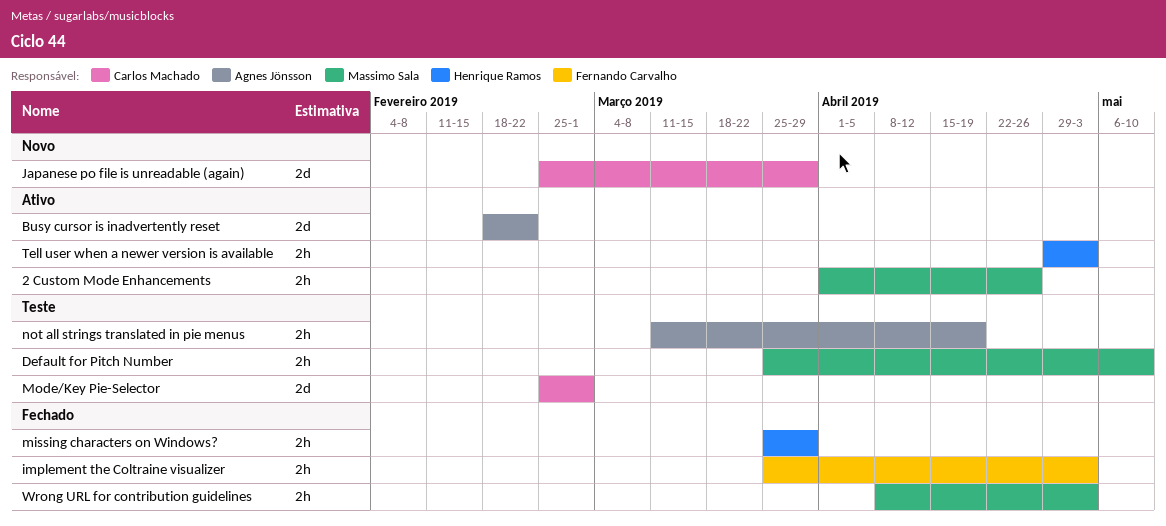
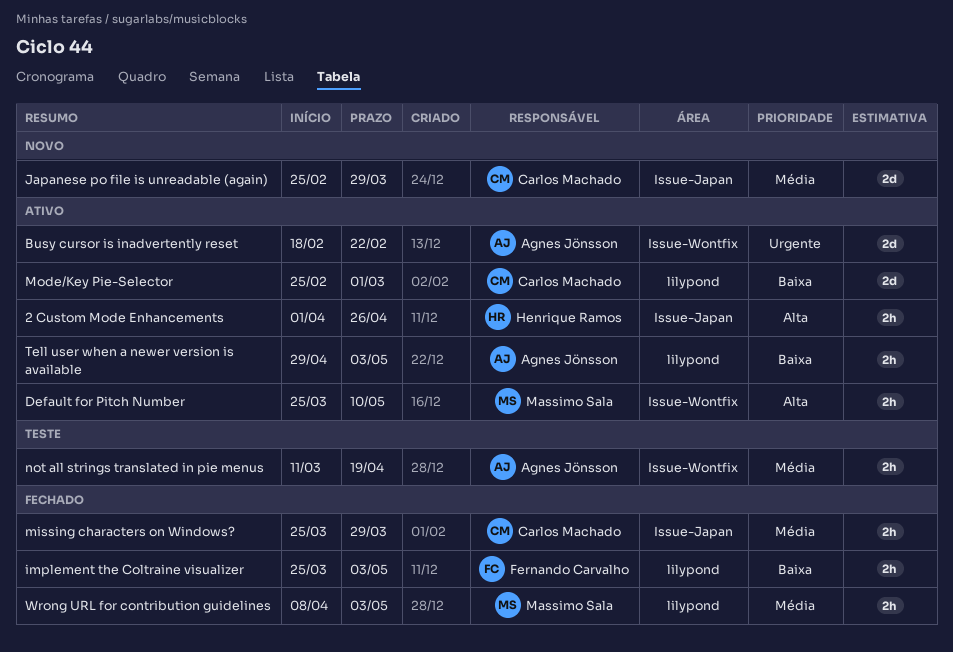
2 Custom Mode Enhancements, owner: Massimo Sala -> Henrique Ramos
Default for Pitch Number, status: Teste -> Ativo
missing characters on Windows?, owner: Henrique Ramos -> Carlos Machado
Mode/Key Pie-Selector, status: Teste -> Ativo
Tell user when a newer version is available, owner: Henrique Ramos -> Agnes Jönsson

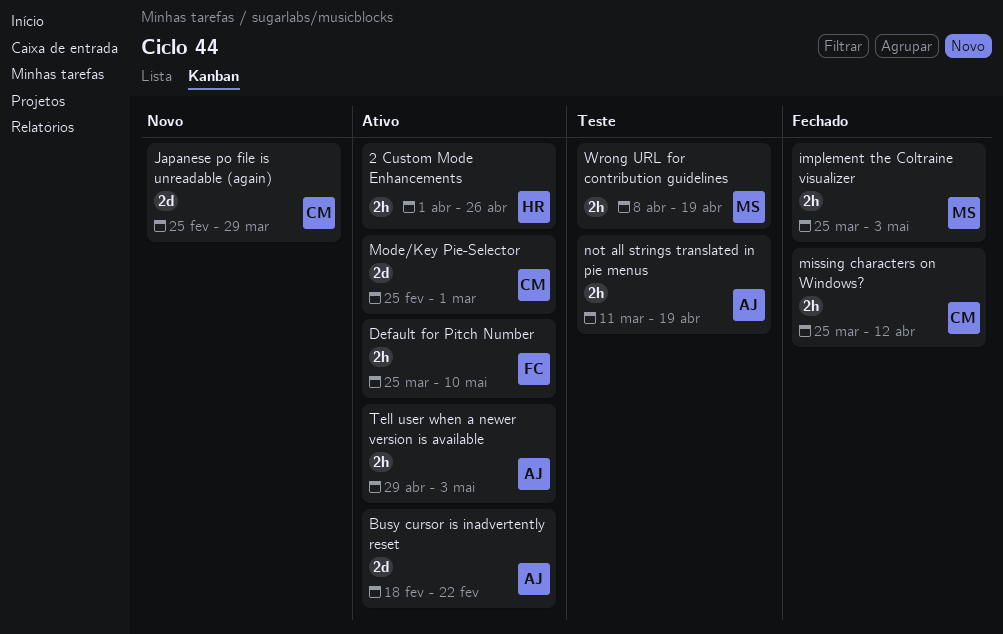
Default for Pitch Number, owner: Massimo Sala -> Fernando Carvalho
implement the Coltraine visualizer, owner: Fernando Carvalho -> Massimo Sala
missing characters on Windows?, due: Mar 29 -> Apr 12
Wrong URL for contribution guidelines, status: Fechado -> Teste
Wrong URL for contribution guidelines, due: May 3 -> Apr 19

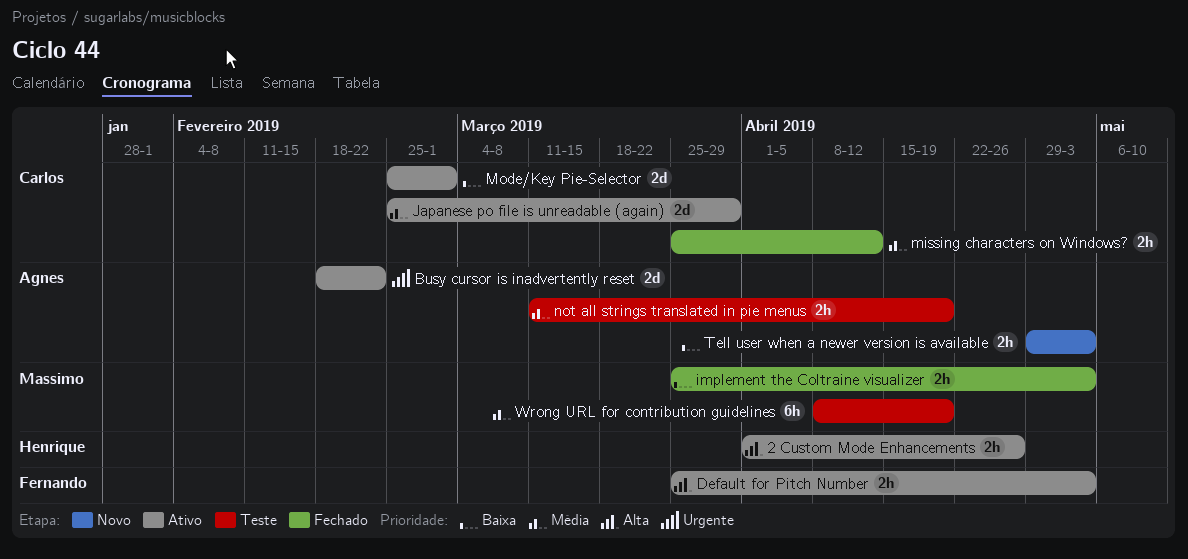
Default for Pitch Number, due: May 10 -> May 3
Japanese po file is unreadable (again), status: Novo -> Ativo
Tell user when a newer version is available, status: Ativo -> Novo
Wrong URL for contribution guidelines, estimate: 2h -> 6h

